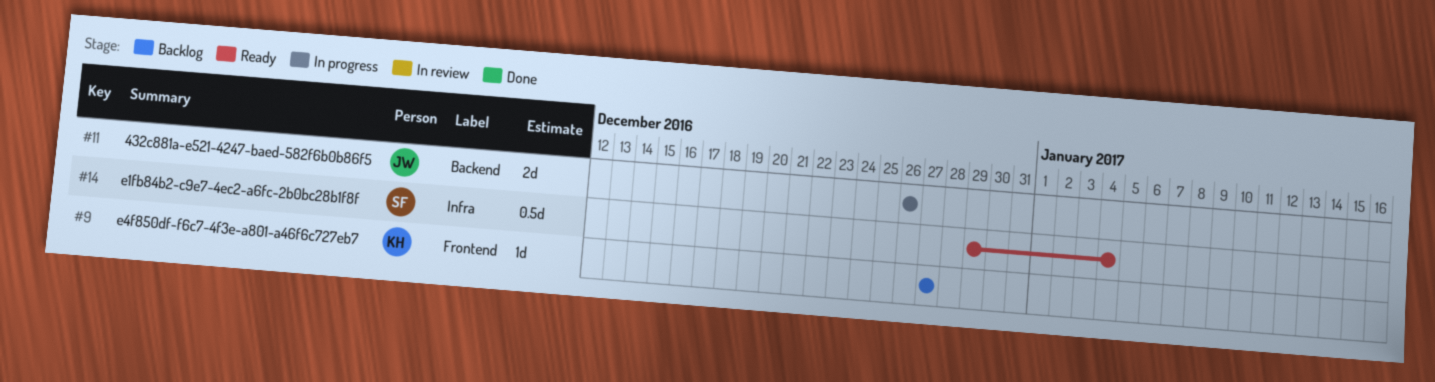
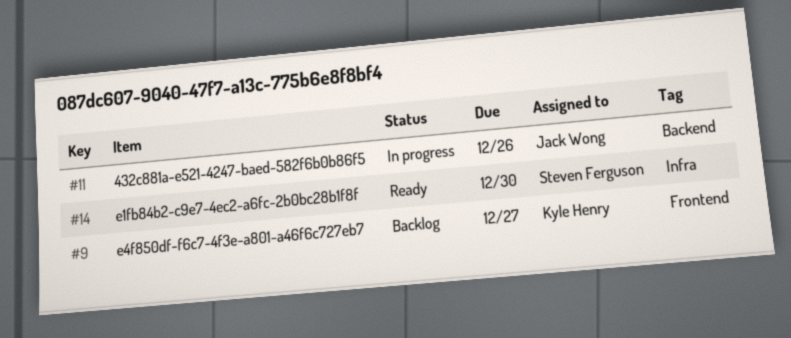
#14, due: Jan 4 -> Dec 30

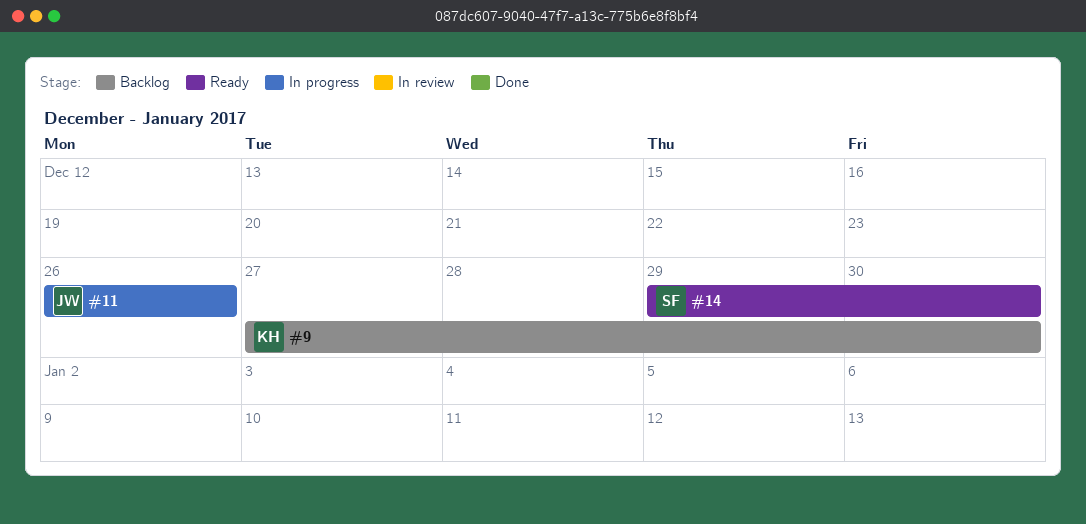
#9, due: Dec 27 -> Dec 30

